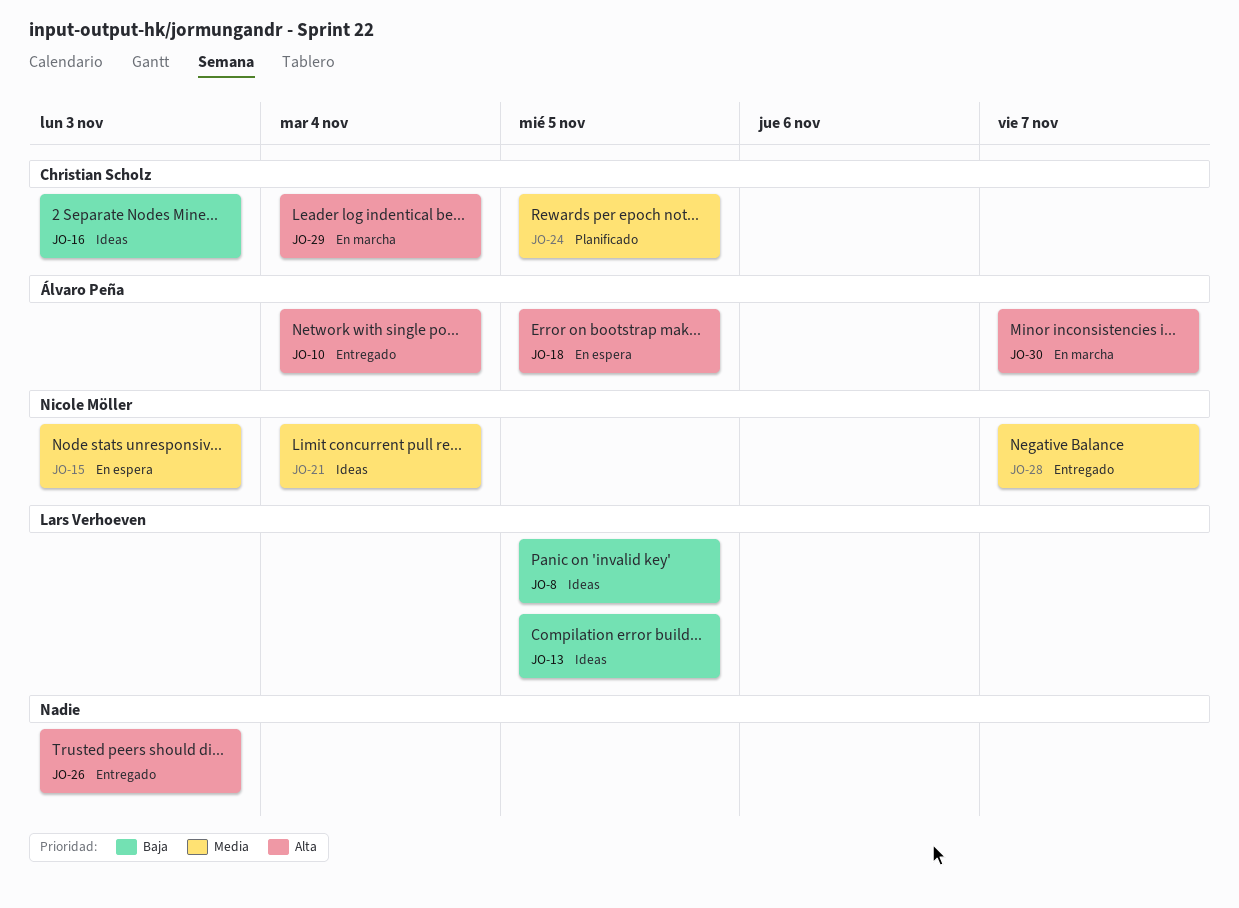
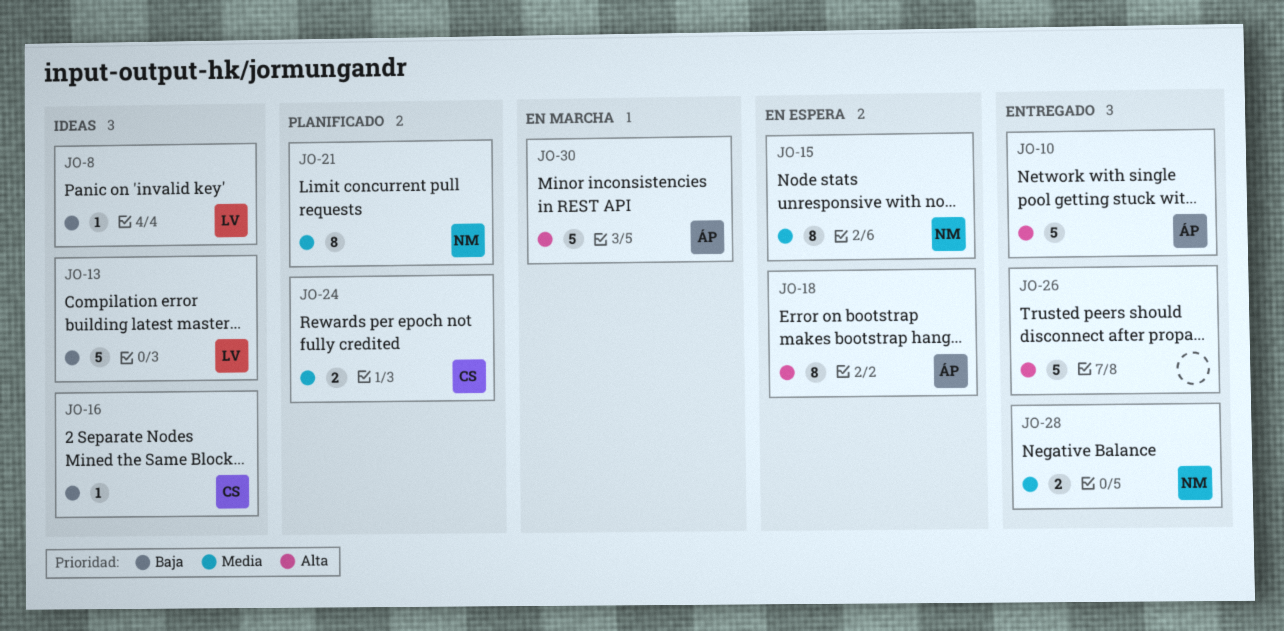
JO-21, status: Ideas -> Planificado
JO-29: present -> none

